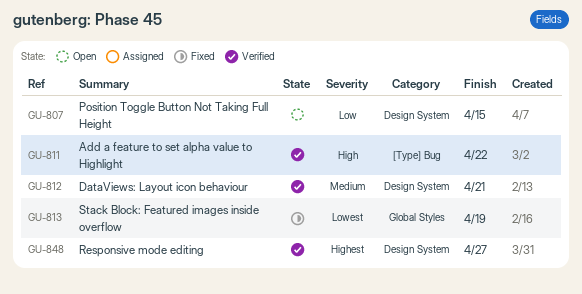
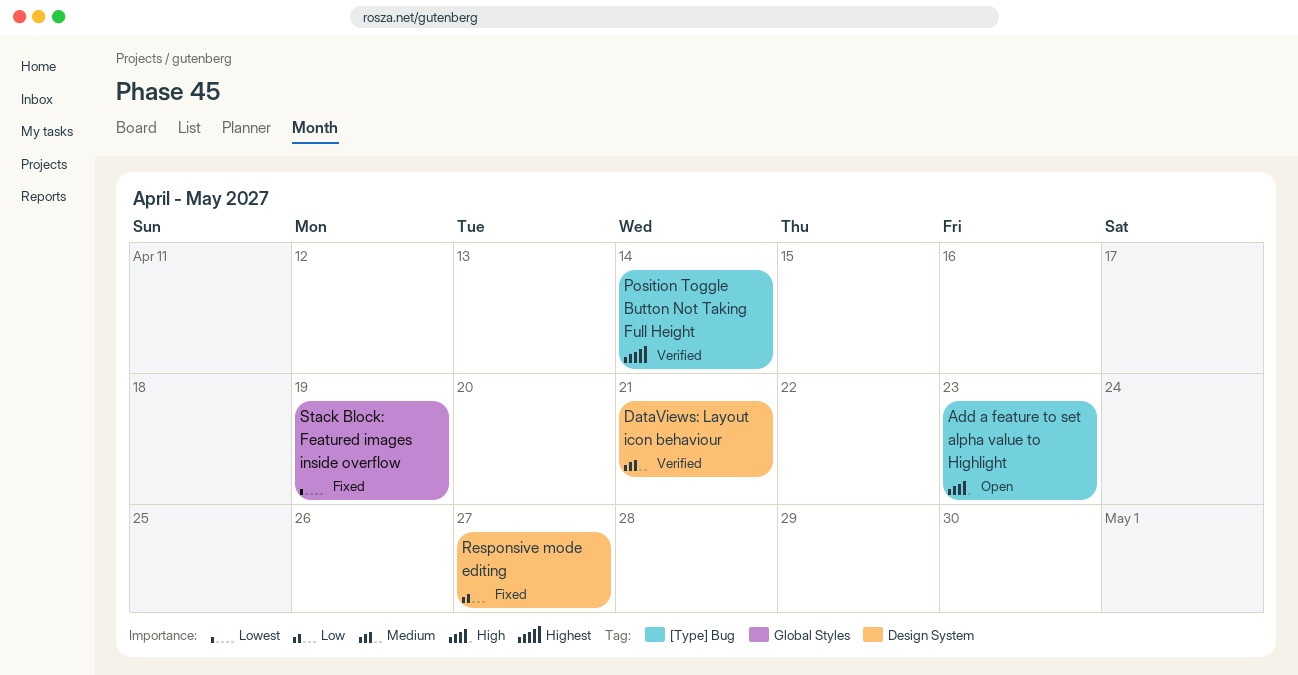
Add a feature to set alpha value to Highlight, status: Verified -> Open
Add a feature to set alpha value to Highlight, due: Apr 22 -> Apr 23
Position Toggle Button Not Taking Full Height, status: Open -> Verified
Position Toggle Button Not Taking Full Height, priority: Low -> Highest
Position Toggle Button Not Taking Full Height, label: Design System -> [Type] Bug
Position Toggle Button Not Taking Full Height, due: Apr 15 -> Apr 14
Responsive mode editing, status: Verified -> Fixed
Responsive mode editing, priority: Highest -> Low

